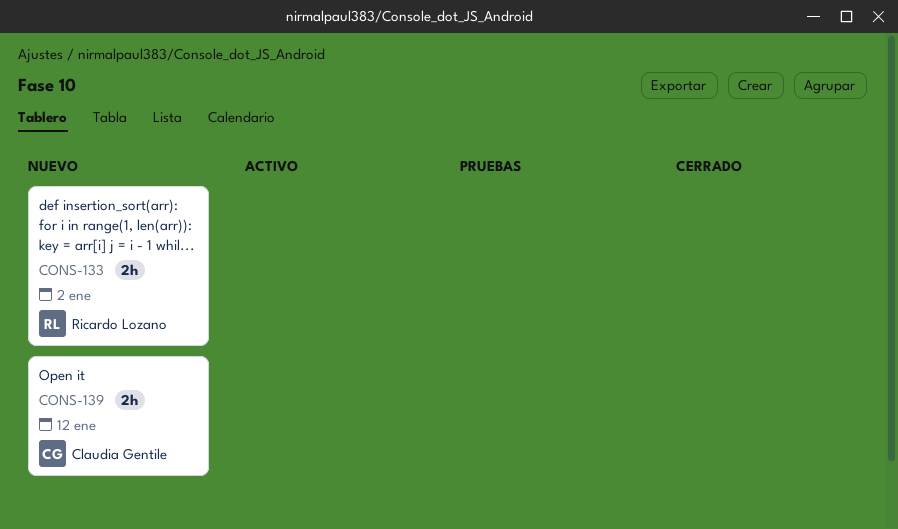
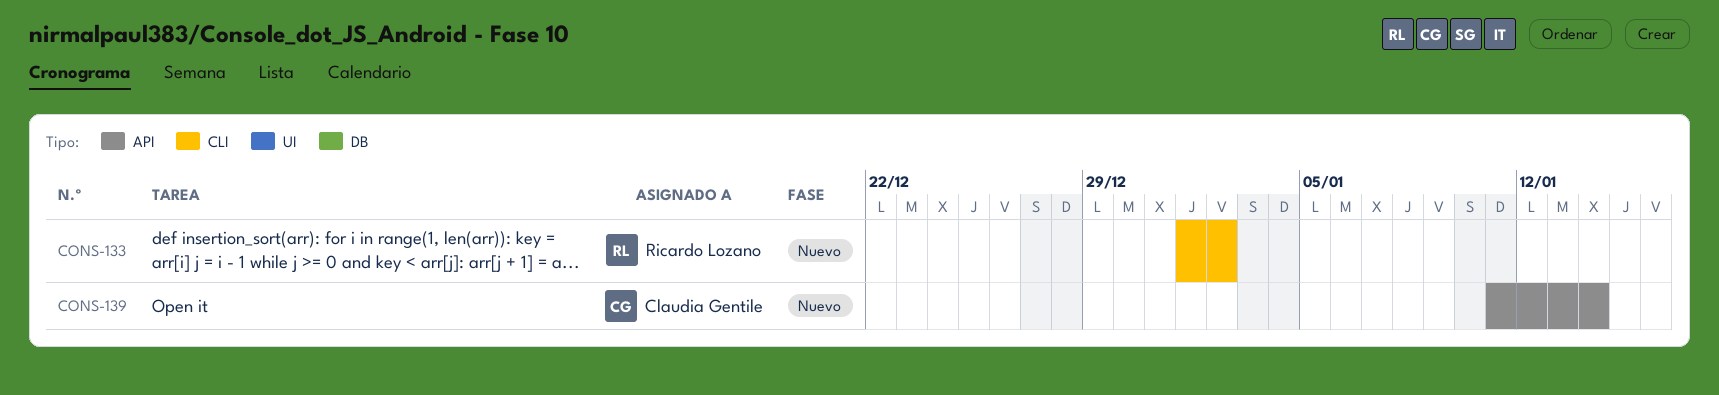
CONS-139, due: Jan 12 -> Jan 14

